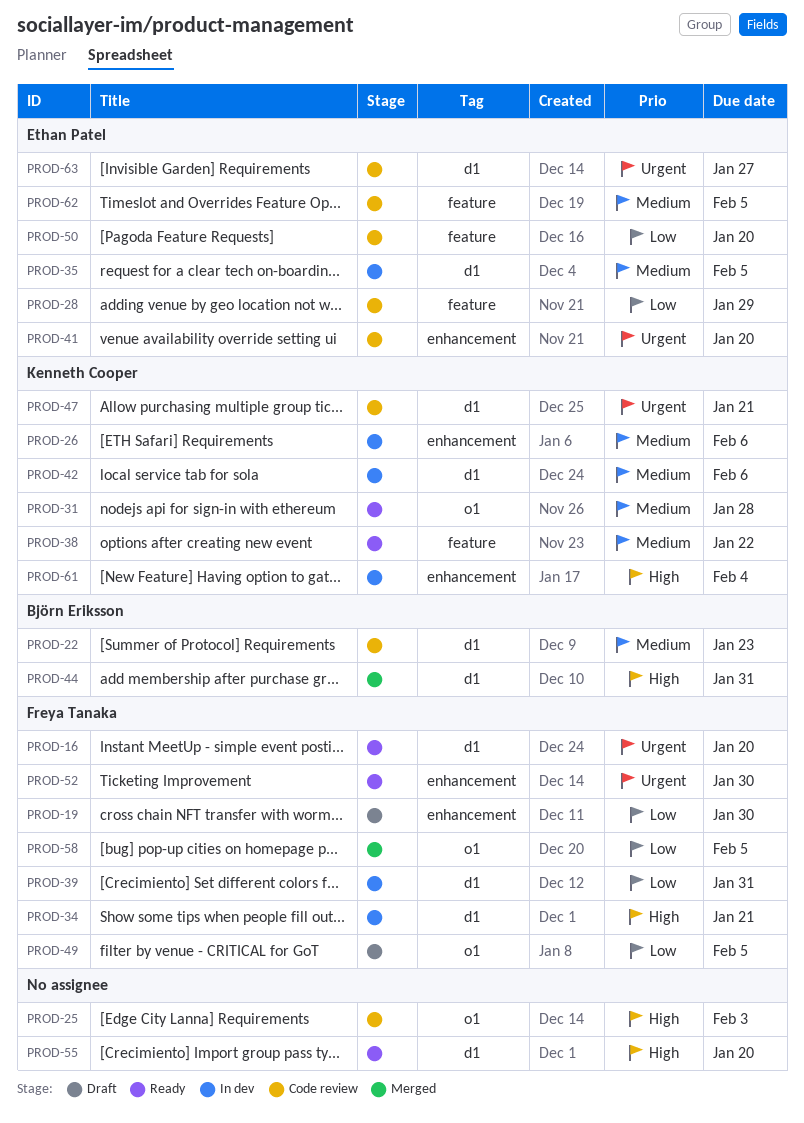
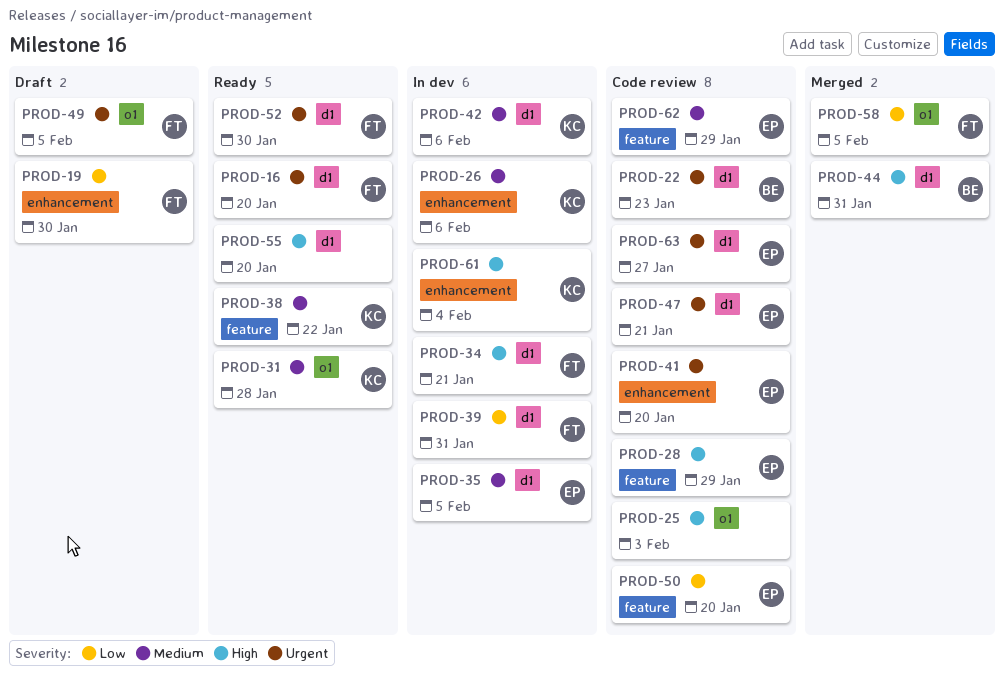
PROD-22, priority: Medium -> Urgent
PROD-28, priority: Low -> High
PROD-47, owner: Kenneth Cooper -> Ethan Patel
PROD-49, priority: Low -> Urgent
PROD-52, label: enhancement -> d1
PROD-62, due: Feb 5 -> Jan 29

